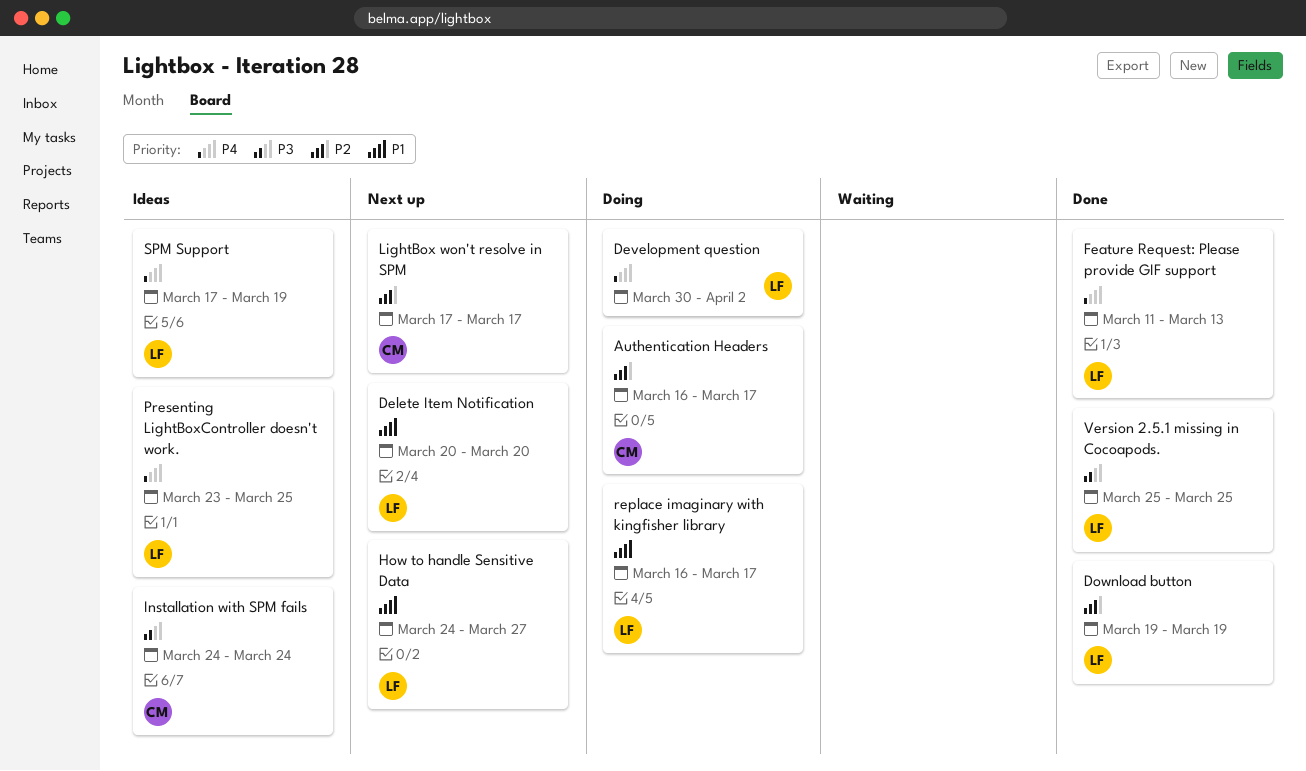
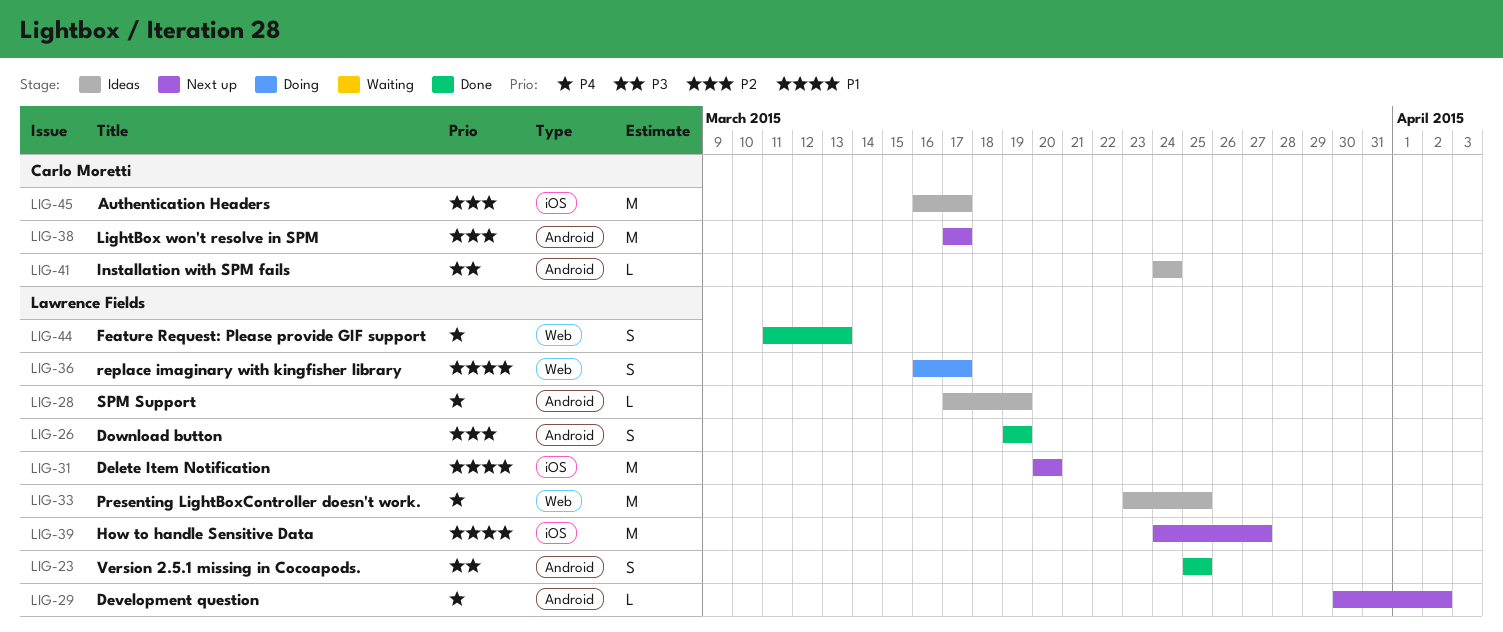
Authentication Headers, status: Doing -> Ideas
Development question, status: Doing -> Next up

